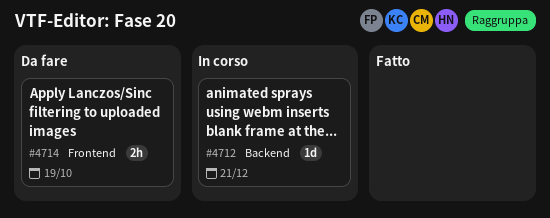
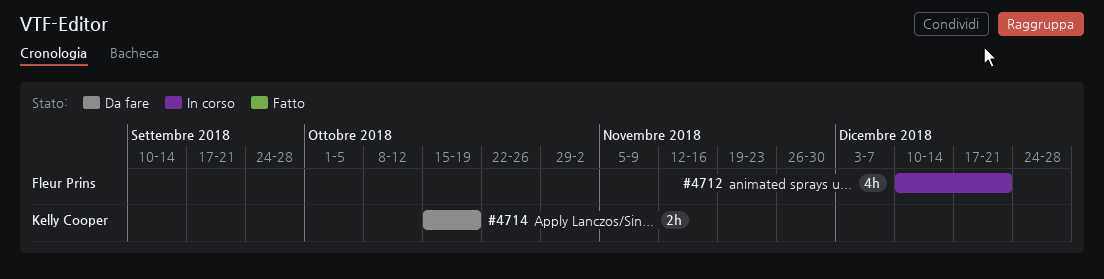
#4712, estimate: 1d -> 4h

